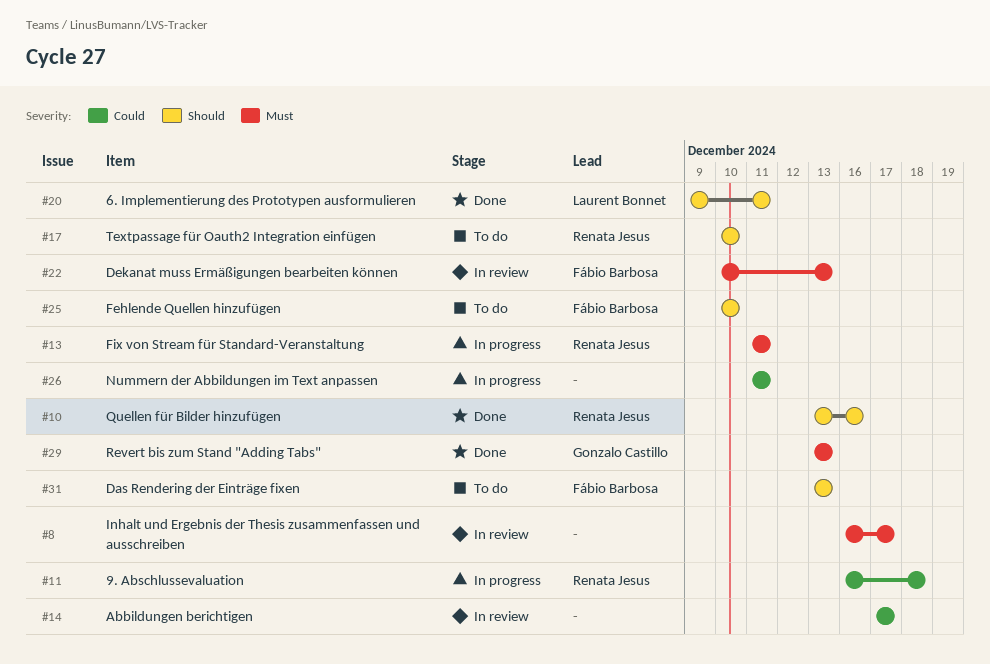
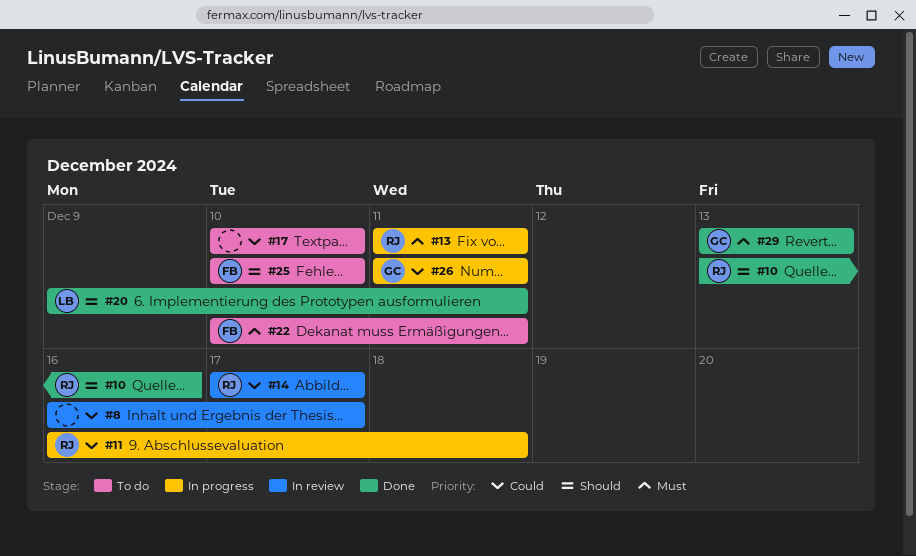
#8, priority: Must -> Could
#14, owner: none -> Renata Jesus
#17, owner: Renata Jesus -> none
#17, priority: Should -> Could
#22, status: In review -> To do
#22, due: Dec 13 -> Dec 11
#26, owner: none -> Gonzalo Castillo
#31: present -> none

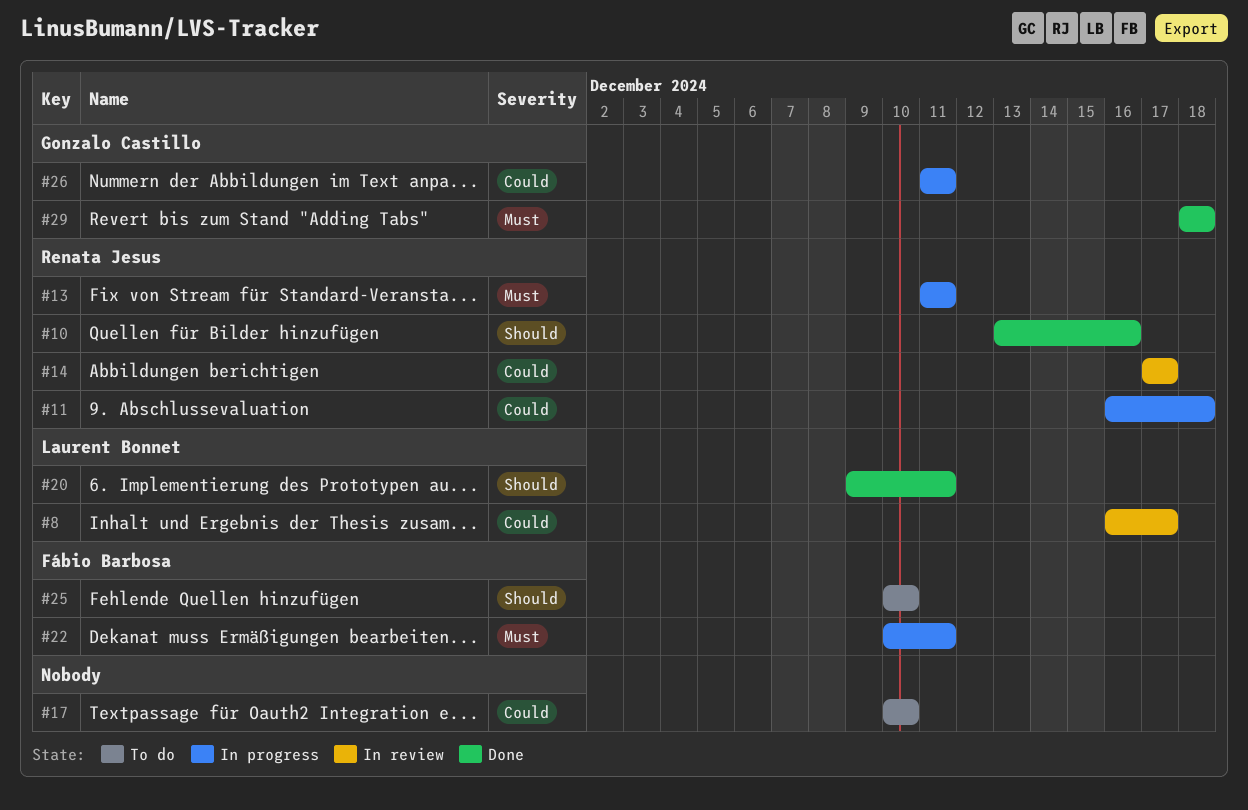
#8, owner: none -> Laurent Bonnet
#22, status: To do -> In progress
#29, start: Dec 13 -> Dec 18
#29, due: Dec 13 -> Dec 18

